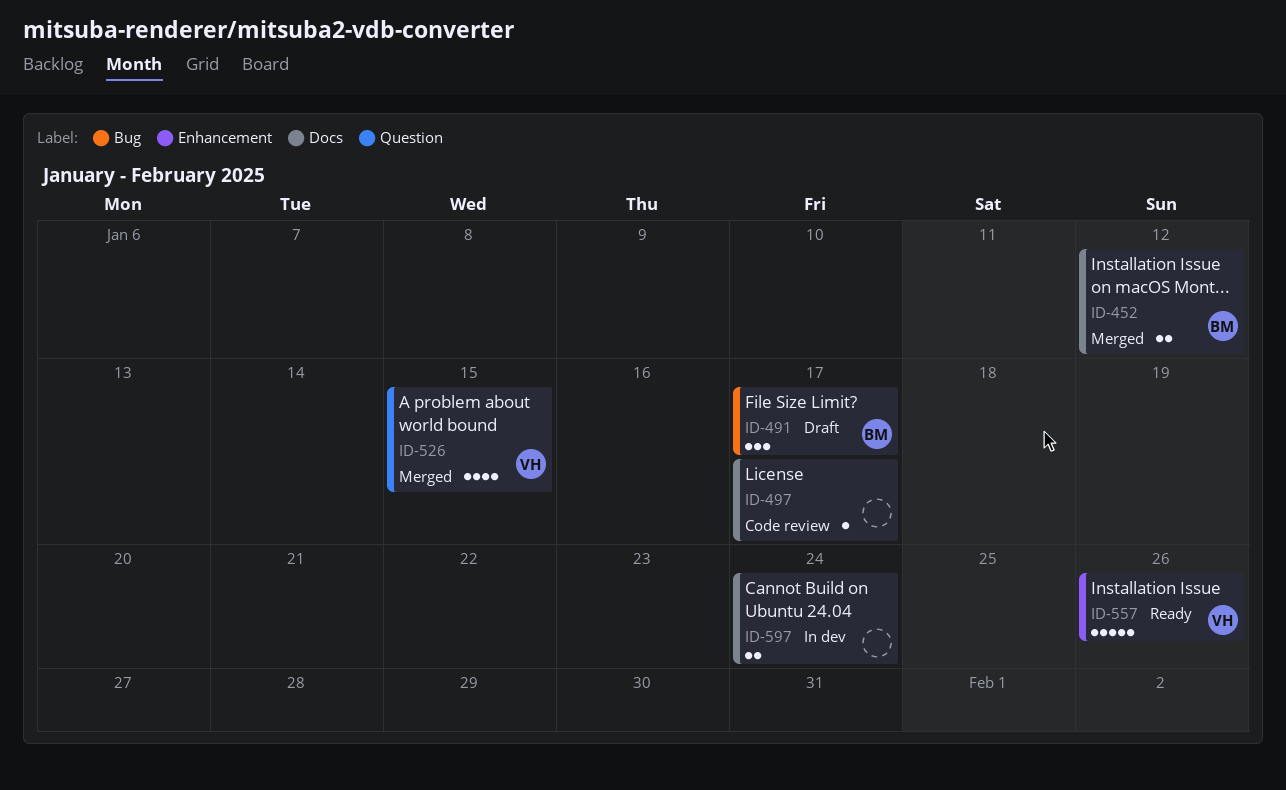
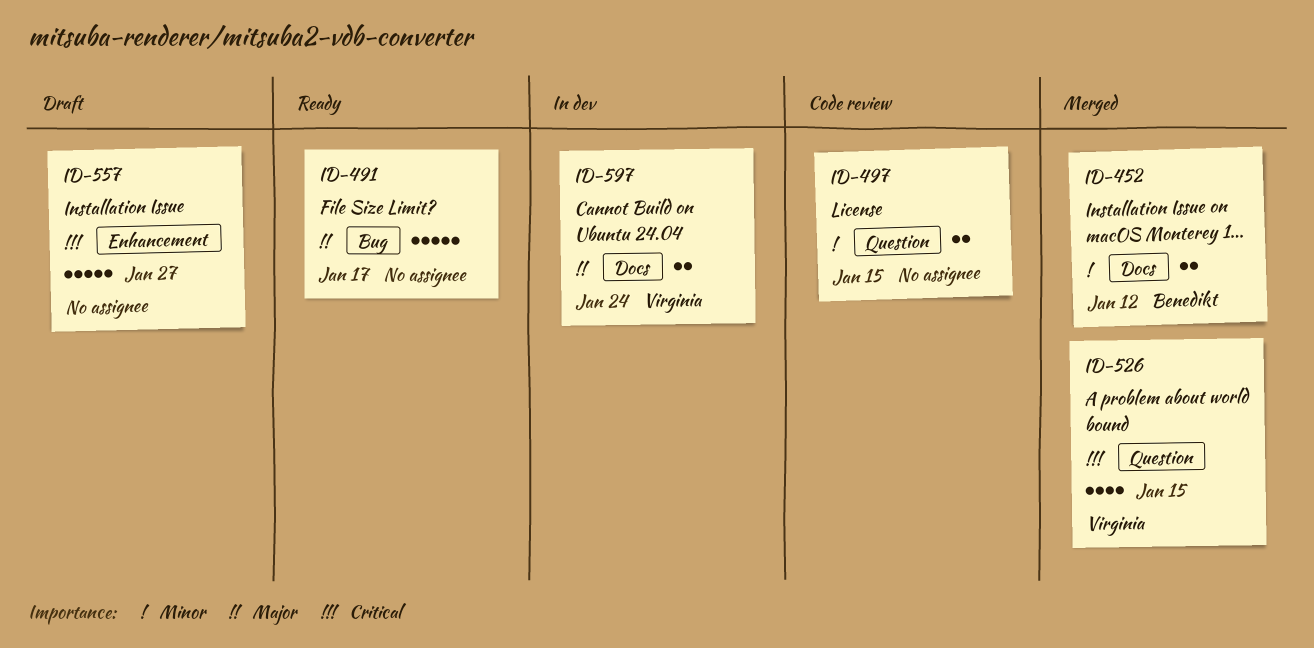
ID-491, status: Draft -> Ready
ID-491, owner: Benedikt -> none
ID-491, estimate: 3 -> 5
ID-497, label: Docs -> Question
ID-497, estimate: 1 -> 2
ID-497, due: Jan 17 -> Jan 15
ID-557, status: Ready -> Draft
ID-557, owner: Virginia -> none
ID-557, due: Jan 26 -> Jan 27
ID-597, owner: none -> Virginia

